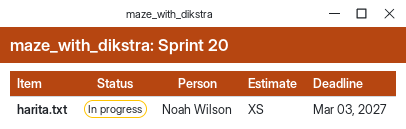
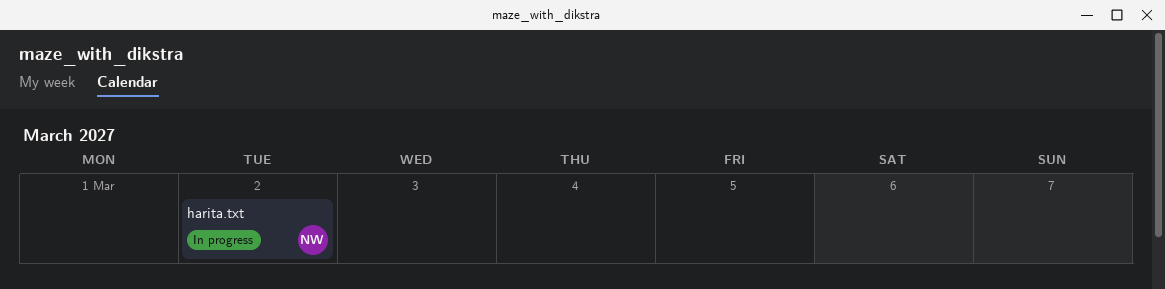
harita.txt, due: Mar 3 -> Mar 2

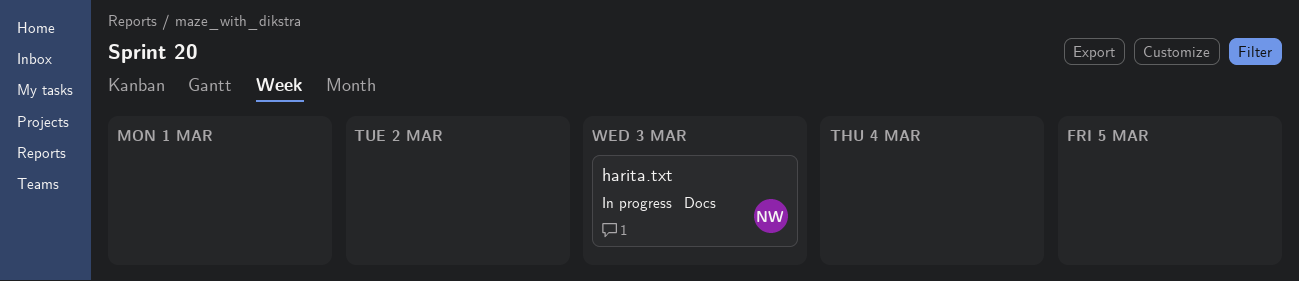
harita.txt, due: Mar 2 -> Mar 3

